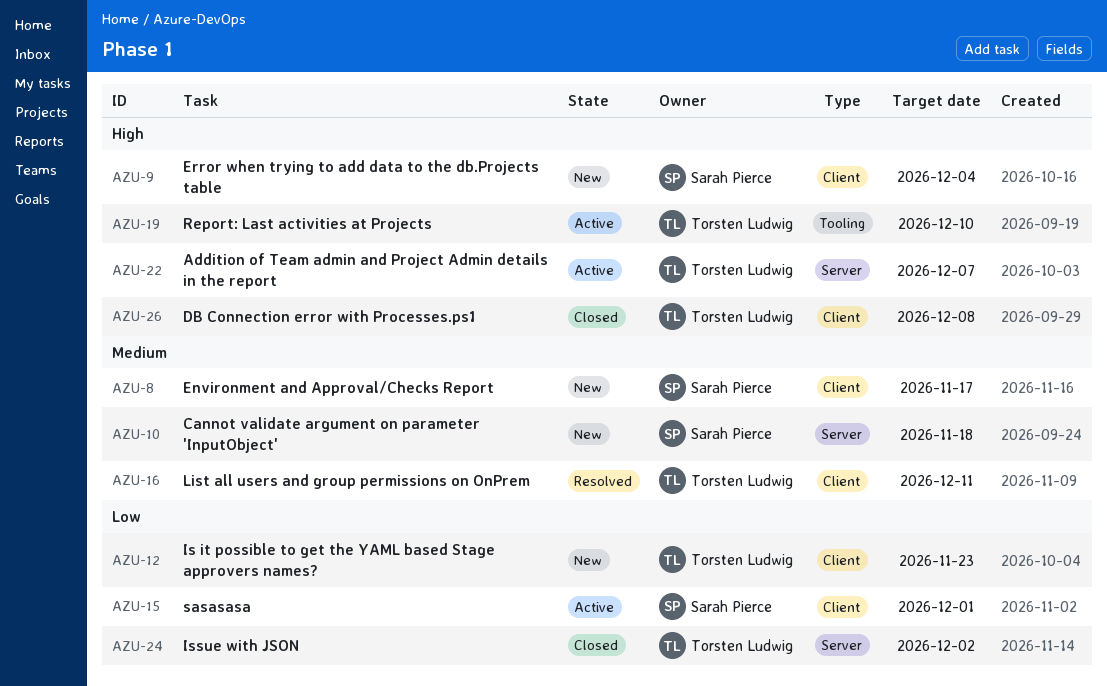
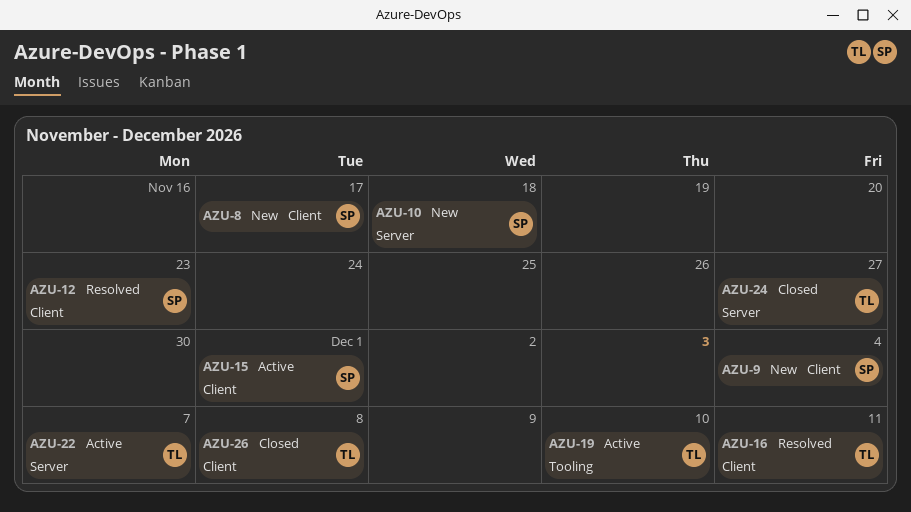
AZU-12, status: New -> Resolved
AZU-12, owner: Torsten Ludwig -> Sarah Pierce
AZU-24, due: Dec 2 -> Nov 27

